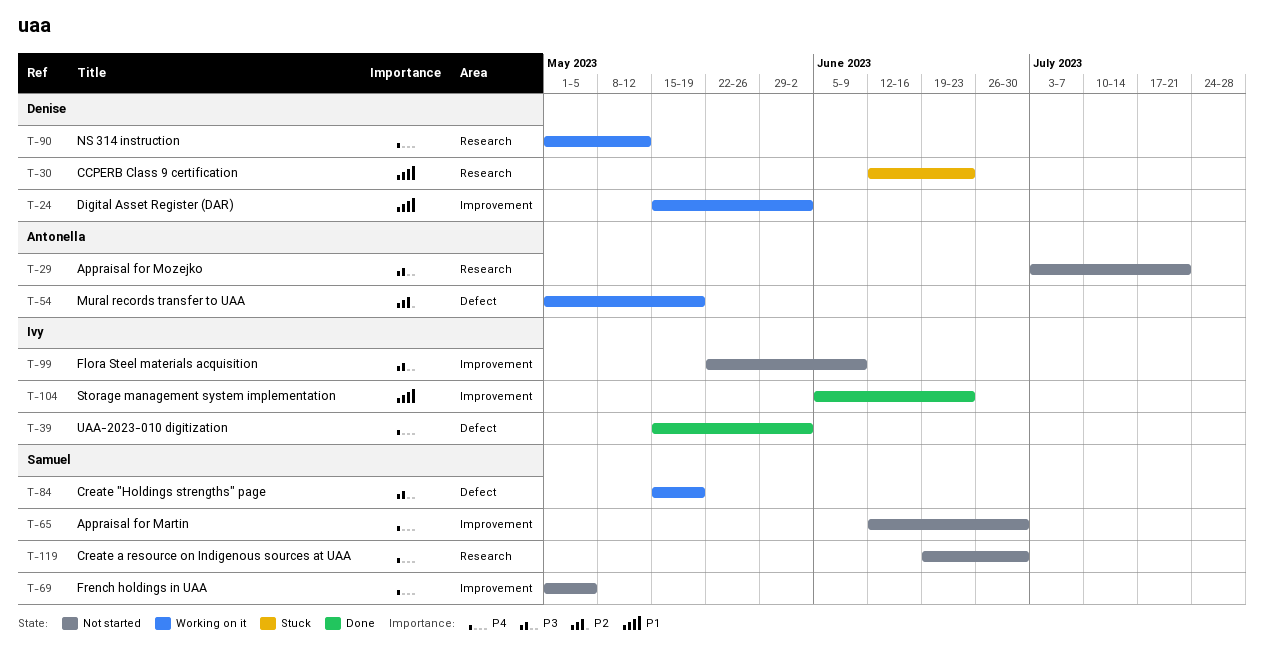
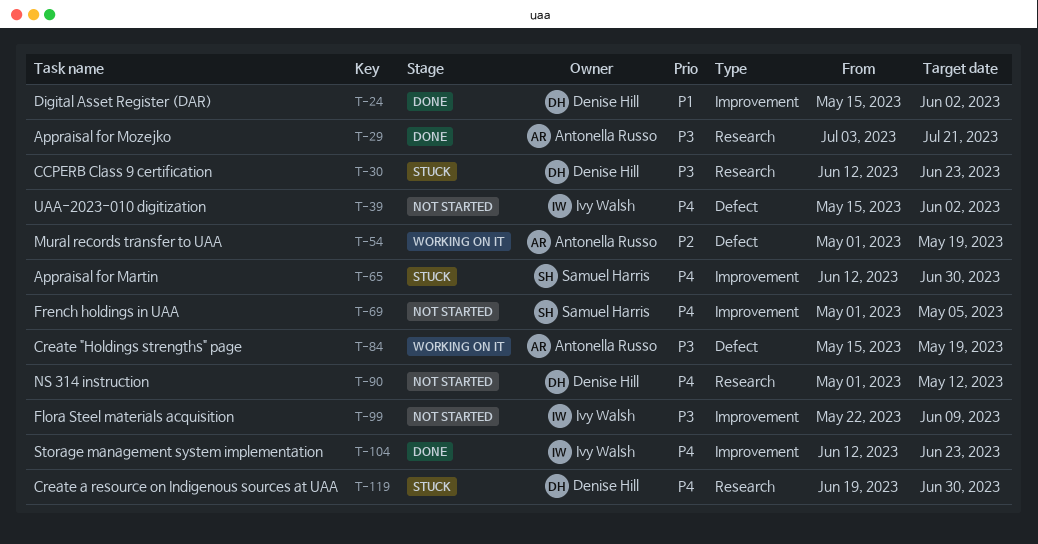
T-24, status: Working on it -> Done
T-29, status: Not started -> Done
T-30, priority: P1 -> P3
T-39, status: Done -> Not started
T-65, status: Not started -> Stuck
T-84, owner: Samuel Harris -> Antonella Russo
T-90, status: Working on it -> Not started
T-104, priority: P1 -> P4
T-104, start: Jun 5 -> Jun 12
T-119, status: Not started -> Stuck
T-119, owner: Samuel Harris -> Denise Hill

